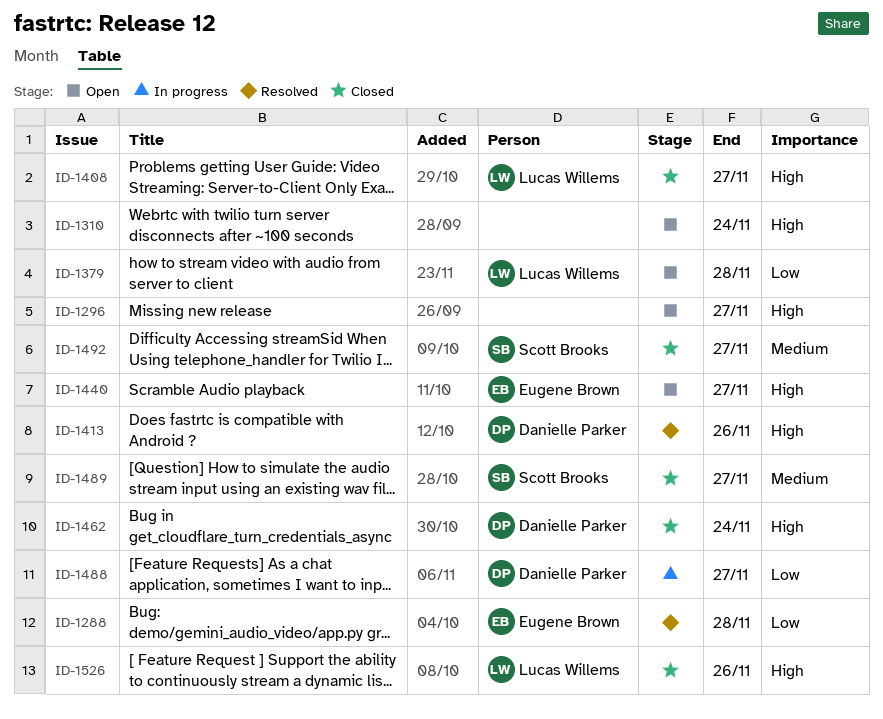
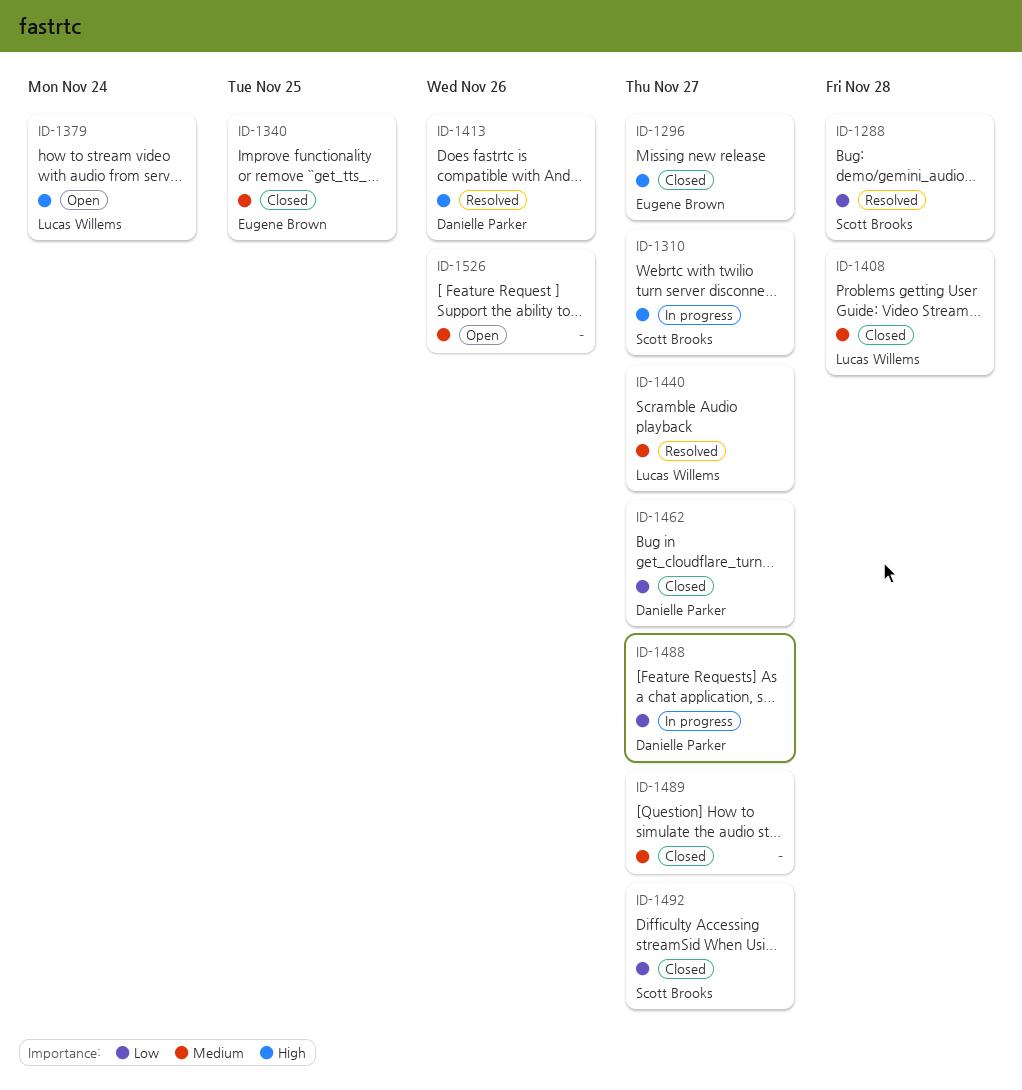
ID-1288, owner: Eugene Brown -> Scott Brooks
ID-1296, status: Open -> Closed
ID-1296, owner: none -> Eugene Brown
ID-1310, status: Open -> In progress
ID-1310, owner: none -> Scott Brooks
ID-1310, due: Nov 24 -> Nov 27
ID-1340: none -> present
ID-1379, priority: Low -> High
ID-1379, due: Nov 28 -> Nov 24
ID-1408, priority: High -> Medium
ID-1408, due: Nov 27 -> Nov 28
ID-1440, status: Open -> Resolved
ID-1440, owner: Eugene Brown -> Lucas Willems
ID-1440, priority: High -> Medium
ID-1462, priority: High -> Low
ID-1462, due: Nov 24 -> Nov 27
ID-1489, owner: Scott Brooks -> none
ID-1492, priority: Medium -> Low
ID-1526, status: Closed -> Open
ID-1526, owner: Lucas Willems -> none
ID-1526, priority: High -> Medium

